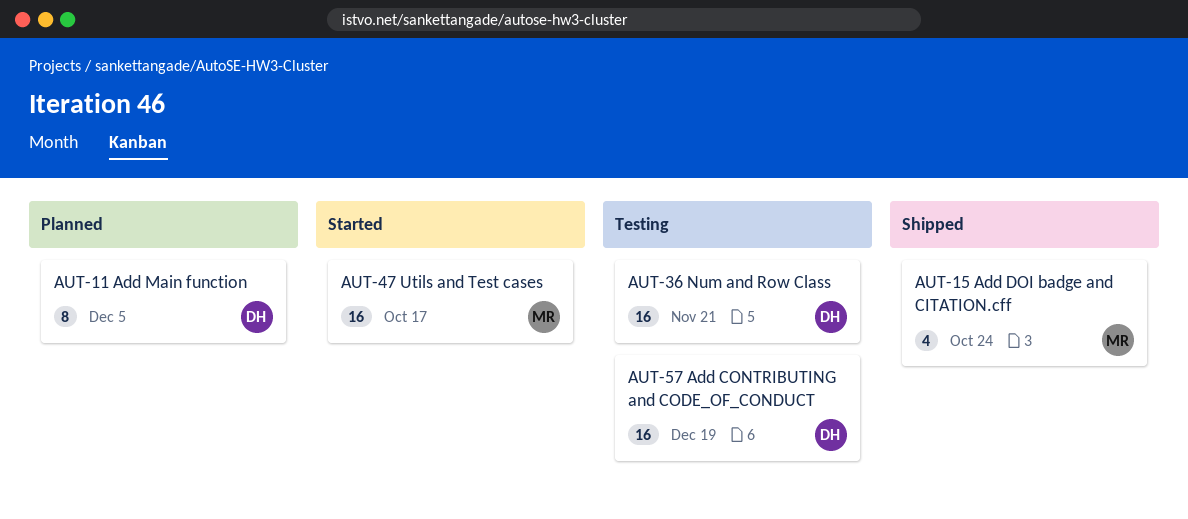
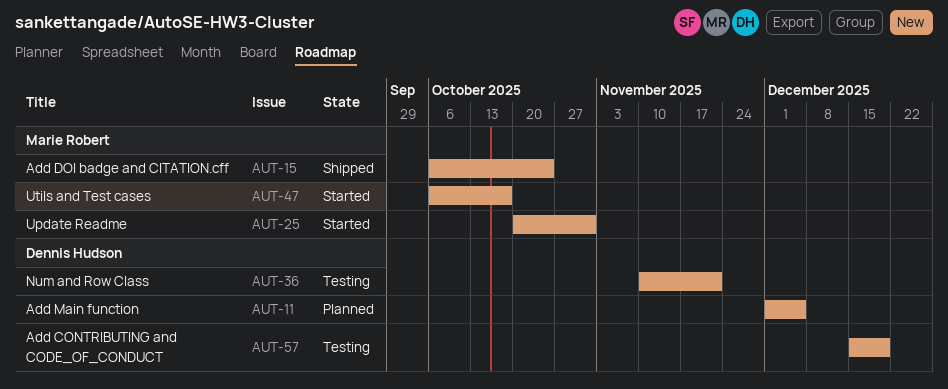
AUT-25: none -> present

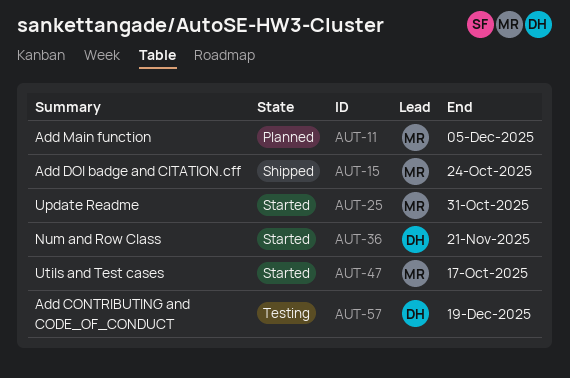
AUT-11, owner: Dennis Hudson -> Marie Robert
AUT-36, status: Testing -> Started

